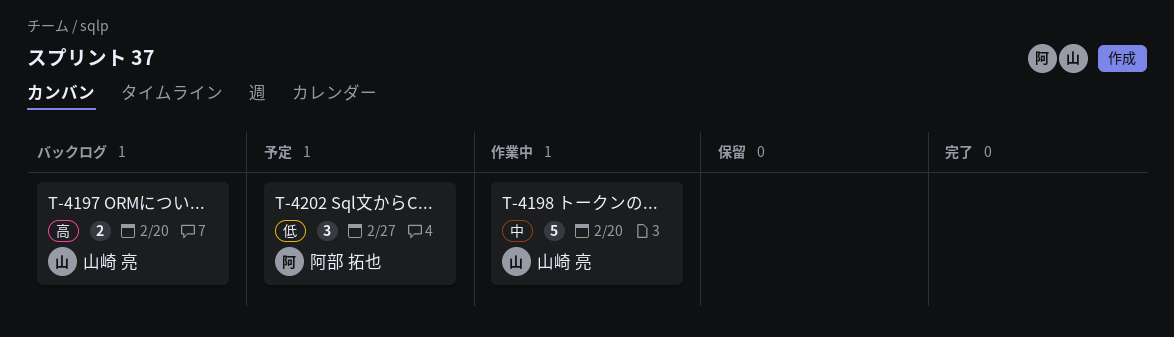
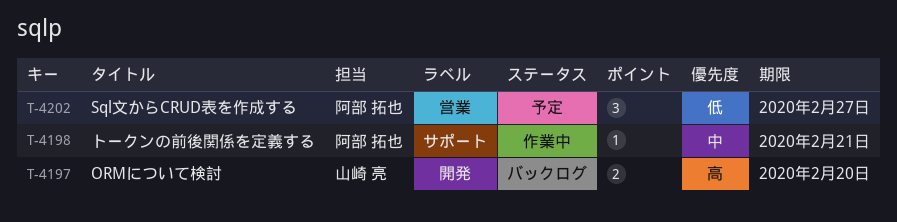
T-4198, owner: 山崎 亮 -> 阿部 拓也
T-4198, estimate: 5 -> 1
T-4198, due: Feb 20 -> Feb 21

